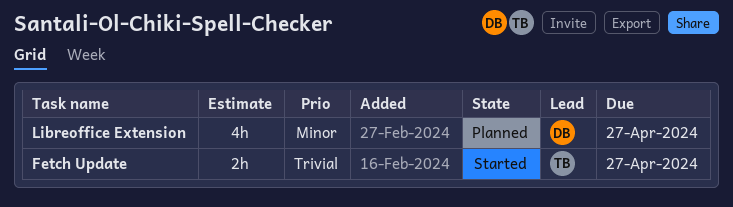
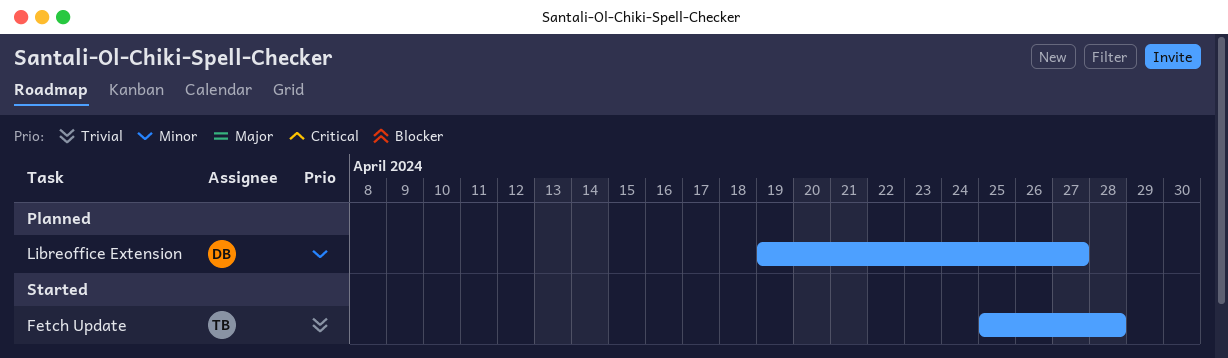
Fetch Update, due: Apr 27 -> Apr 28

